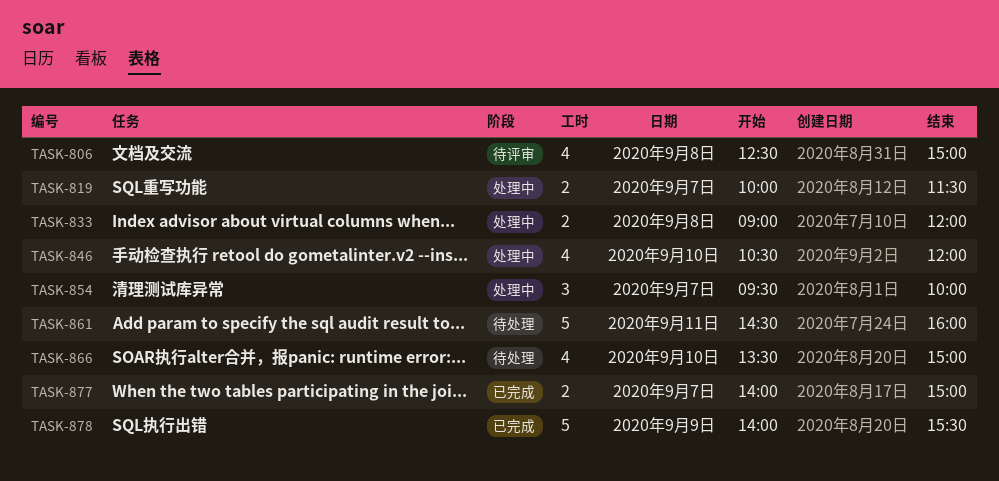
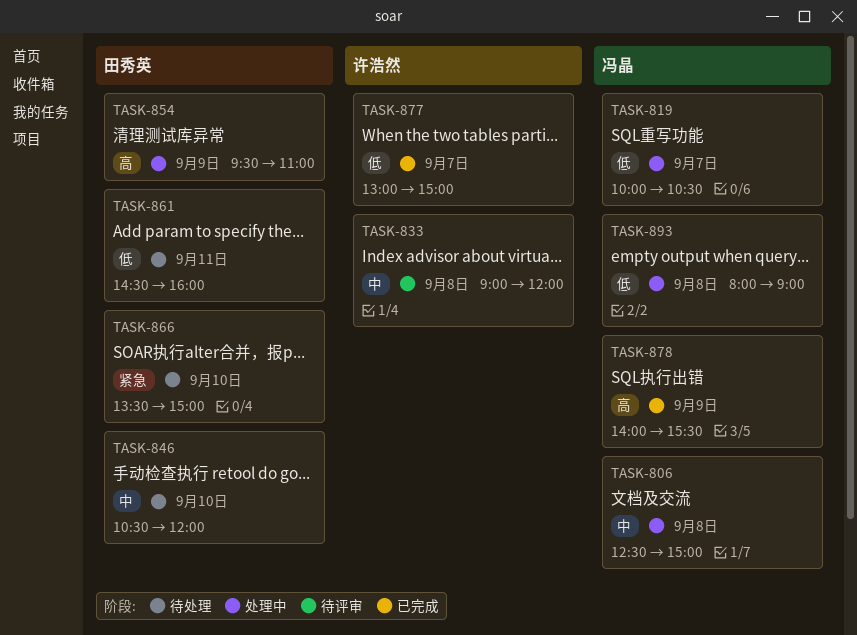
TASK-806, status: 待评审 -> 处理中
TASK-819, ends: 11:30 -> 10:30
TASK-833, status: 处理中 -> 待评审
TASK-846, status: 处理中 -> 待处理
TASK-854, day: Sep 7 -> Sep 9
TASK-854, ends: 10:00 -> 11:00
TASK-877, begins: 14:00 -> 13:00
TASK-893: none -> present

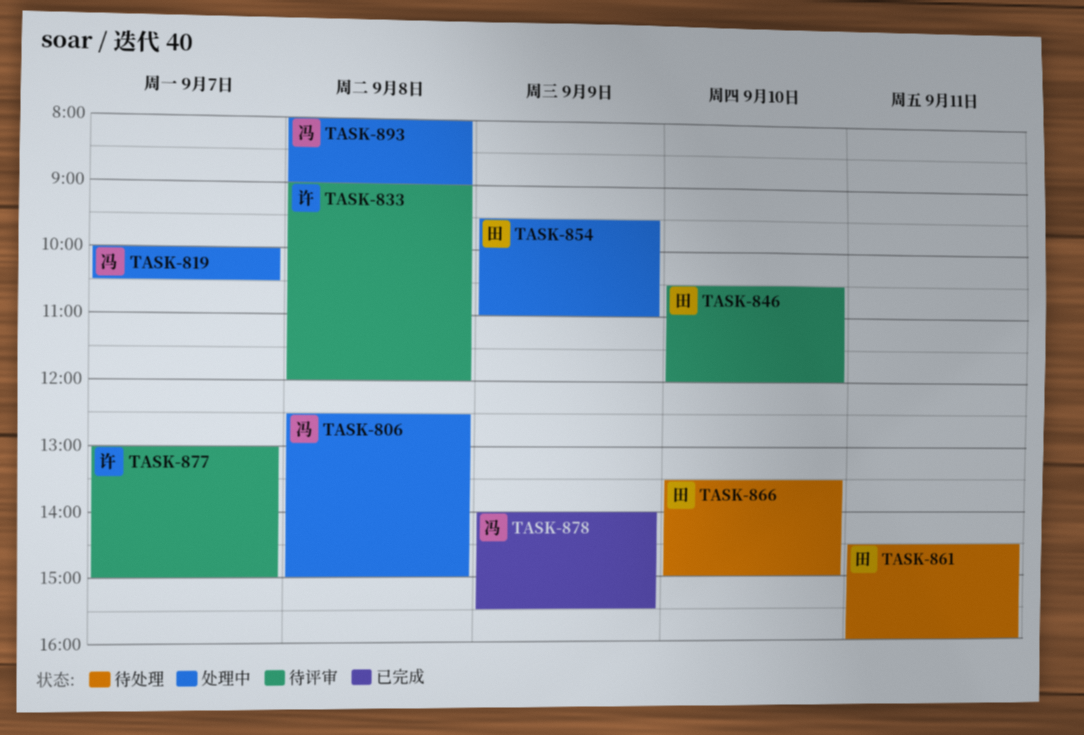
TASK-846, status: 待处理 -> 待评审
TASK-877, status: 已完成 -> 待评审

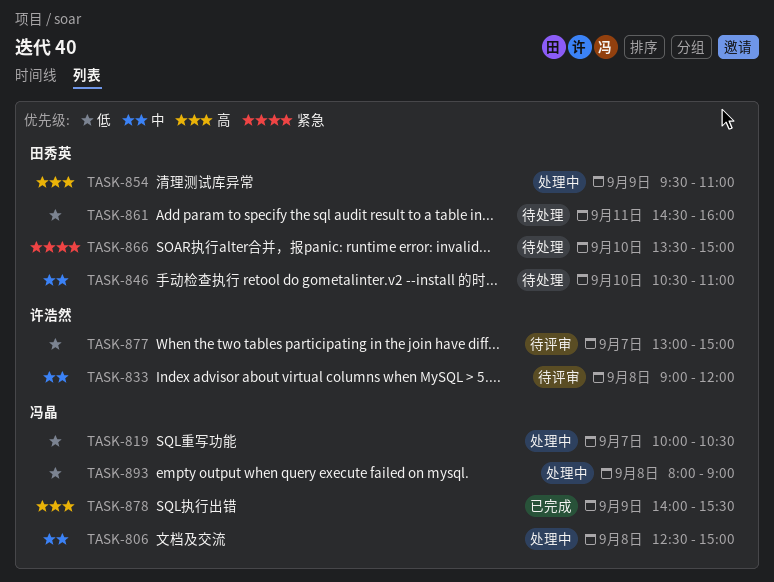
TASK-846, status: 待评审 -> 待处理
TASK-846, ends: 12:00 -> 11:00

